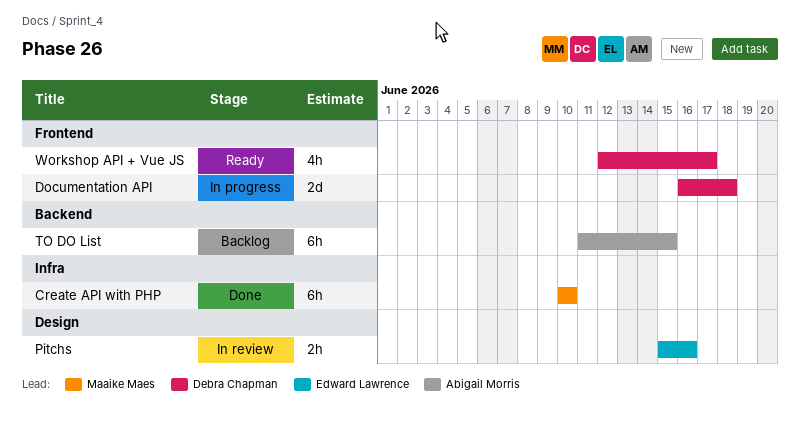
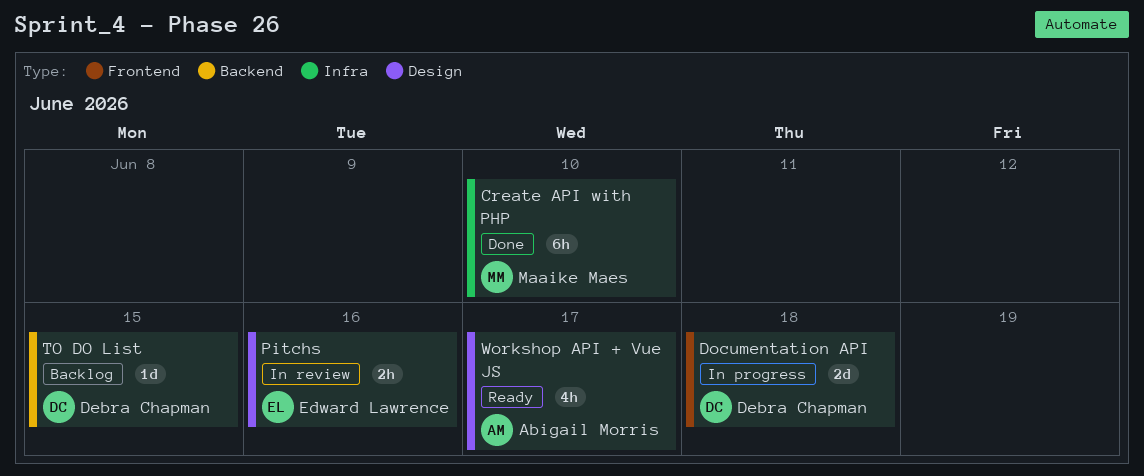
TO DO List, owner: Abigail Morris -> Debra Chapman
TO DO List, estimate: 6h -> 1d
Workshop API + Vue JS, owner: Debra Chapman -> Abigail Morris
Workshop API + Vue JS, label: Frontend -> Design

